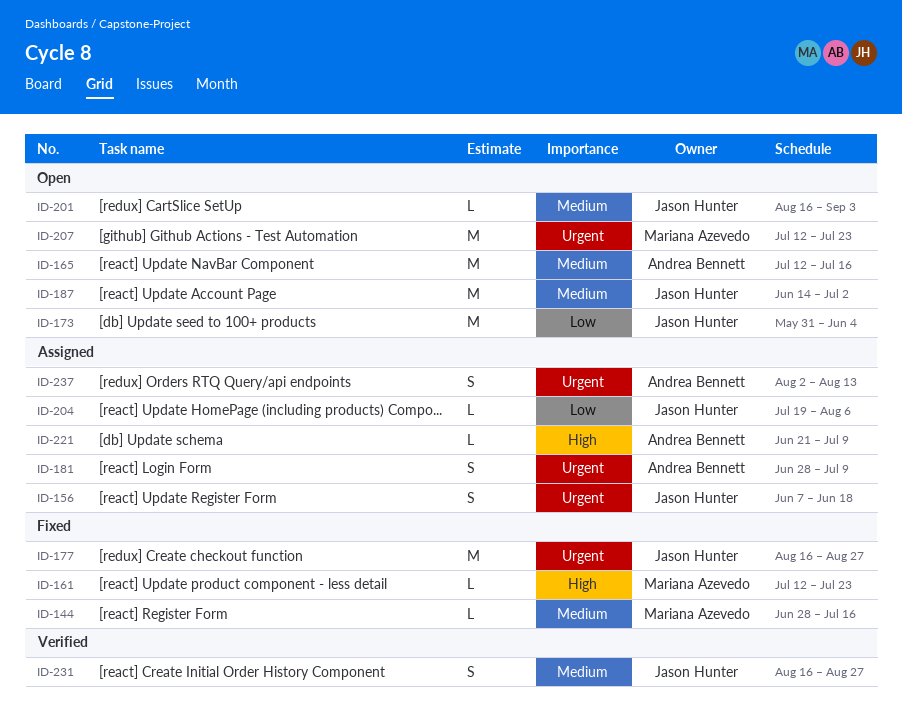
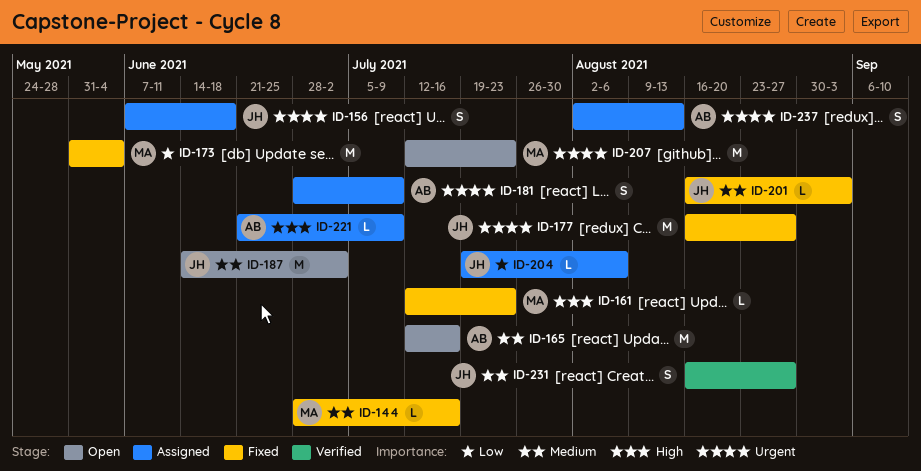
ID-173, status: Open -> Fixed
ID-173, owner: Jason Hunter -> Mariana Azevedo
ID-201, status: Open -> Fixed

